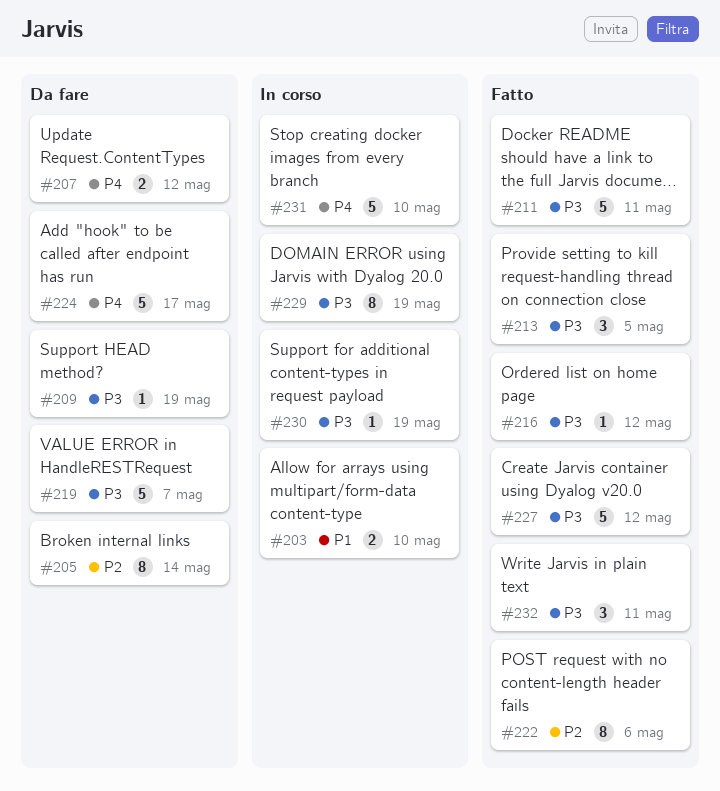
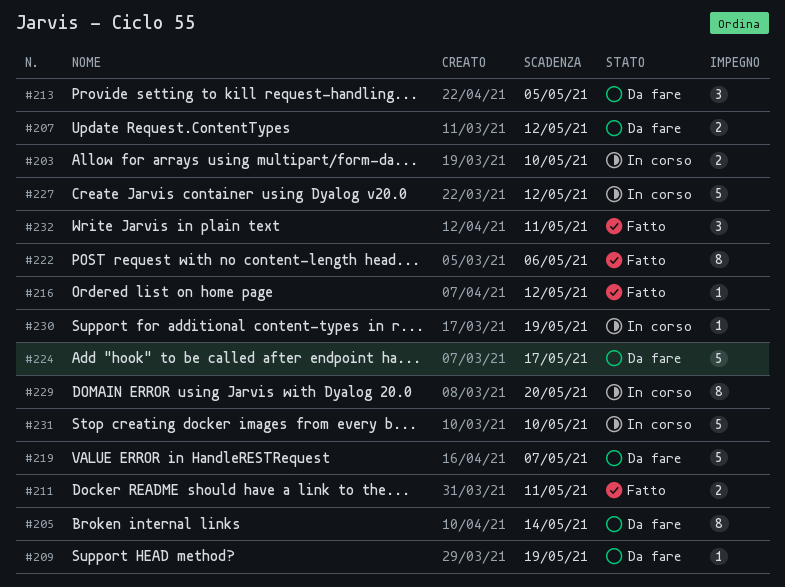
#211, estimate: 5 -> 2
#213, status: Fatto -> Da fare
#227, status: Fatto -> In corso
#229, due: May 19 -> May 20

